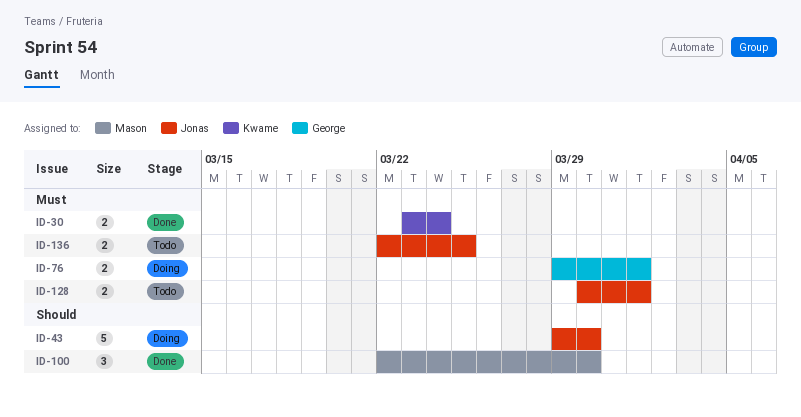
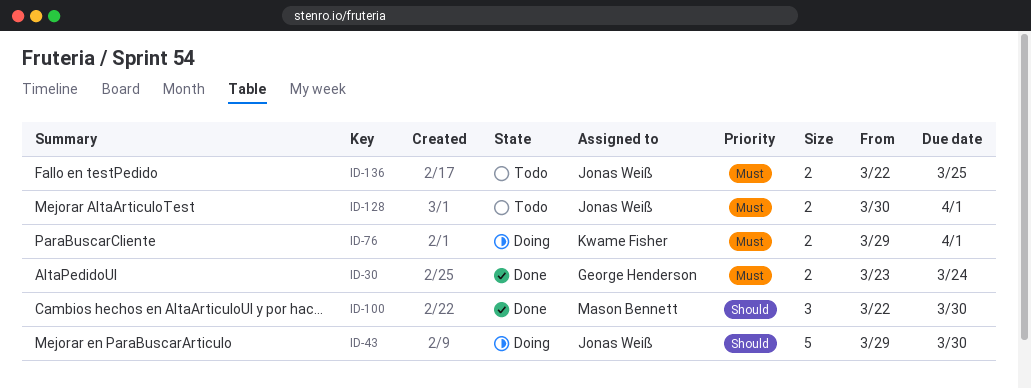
ID-30, owner: Kwame Fisher -> George Henderson
ID-76, owner: George Henderson -> Kwame Fisher

